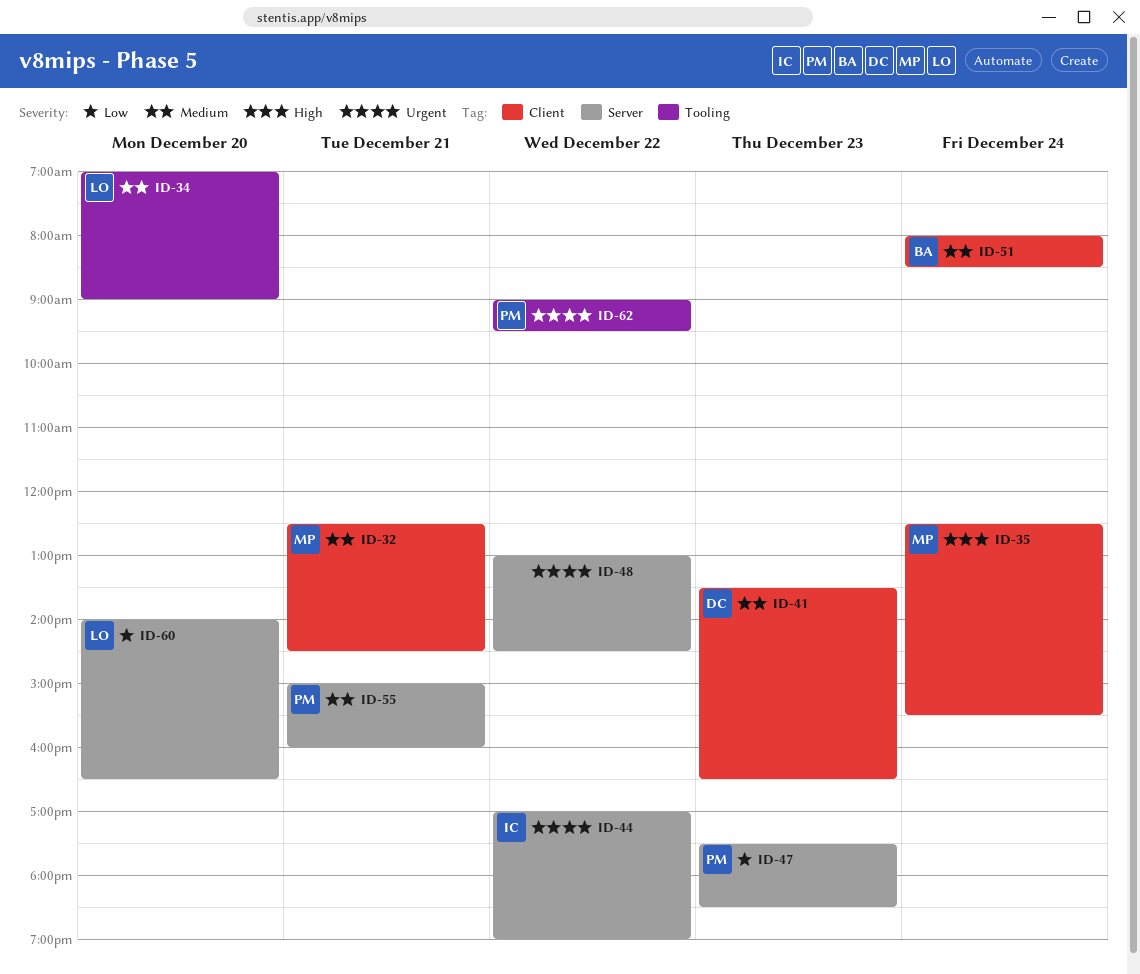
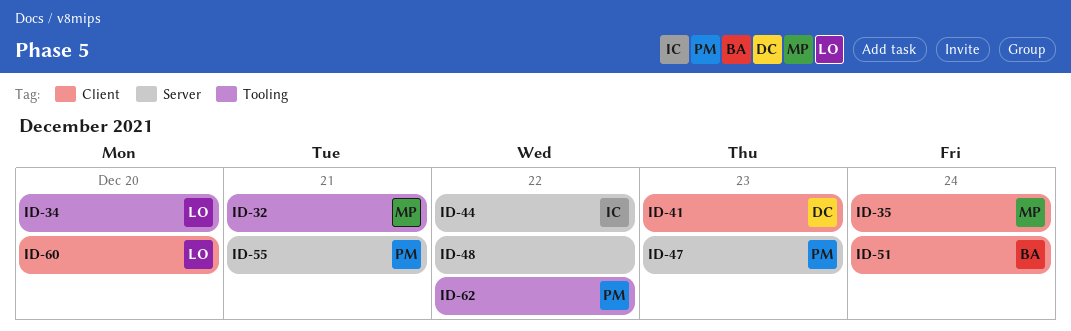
ID-32, label: Client -> Tooling
ID-60, label: Server -> Client

